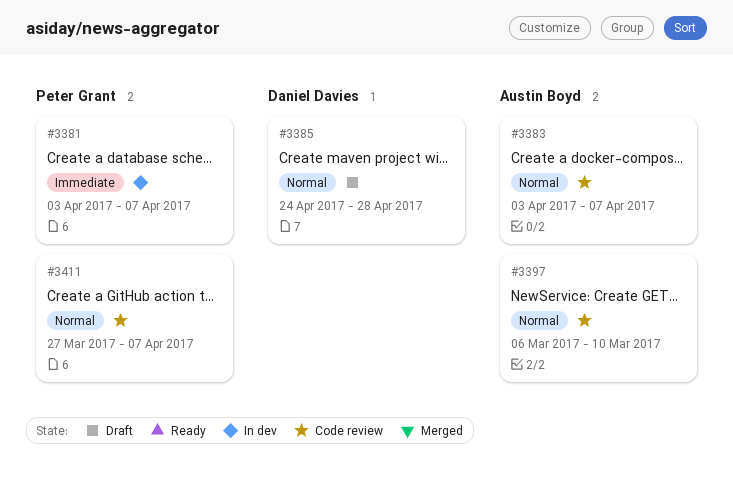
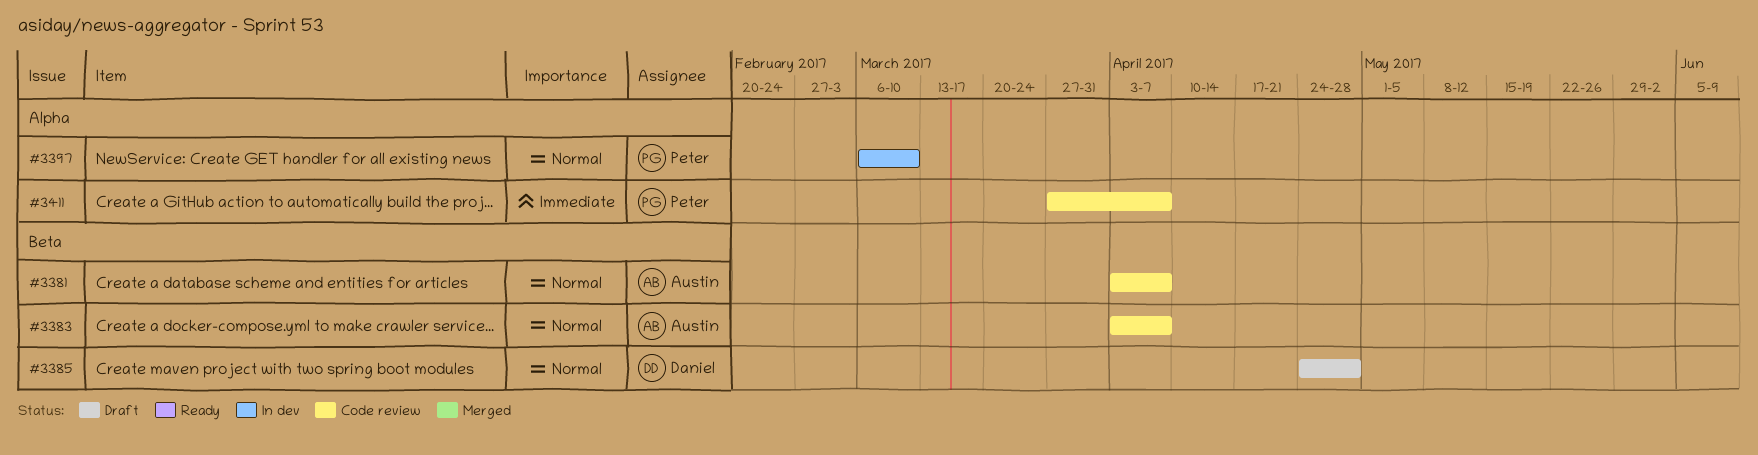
#3381, status: In dev -> Code review
#3381, owner: Peter Grant -> Austin Boyd
#3381, priority: Immediate -> Normal
#3397, status: Code review -> In dev
#3397, owner: Austin Boyd -> Peter Grant
#3411, priority: Normal -> Immediate

